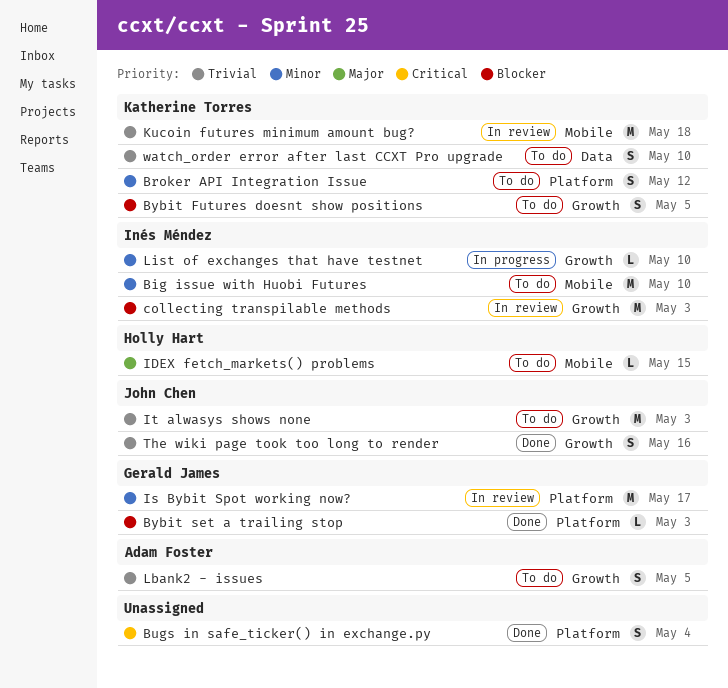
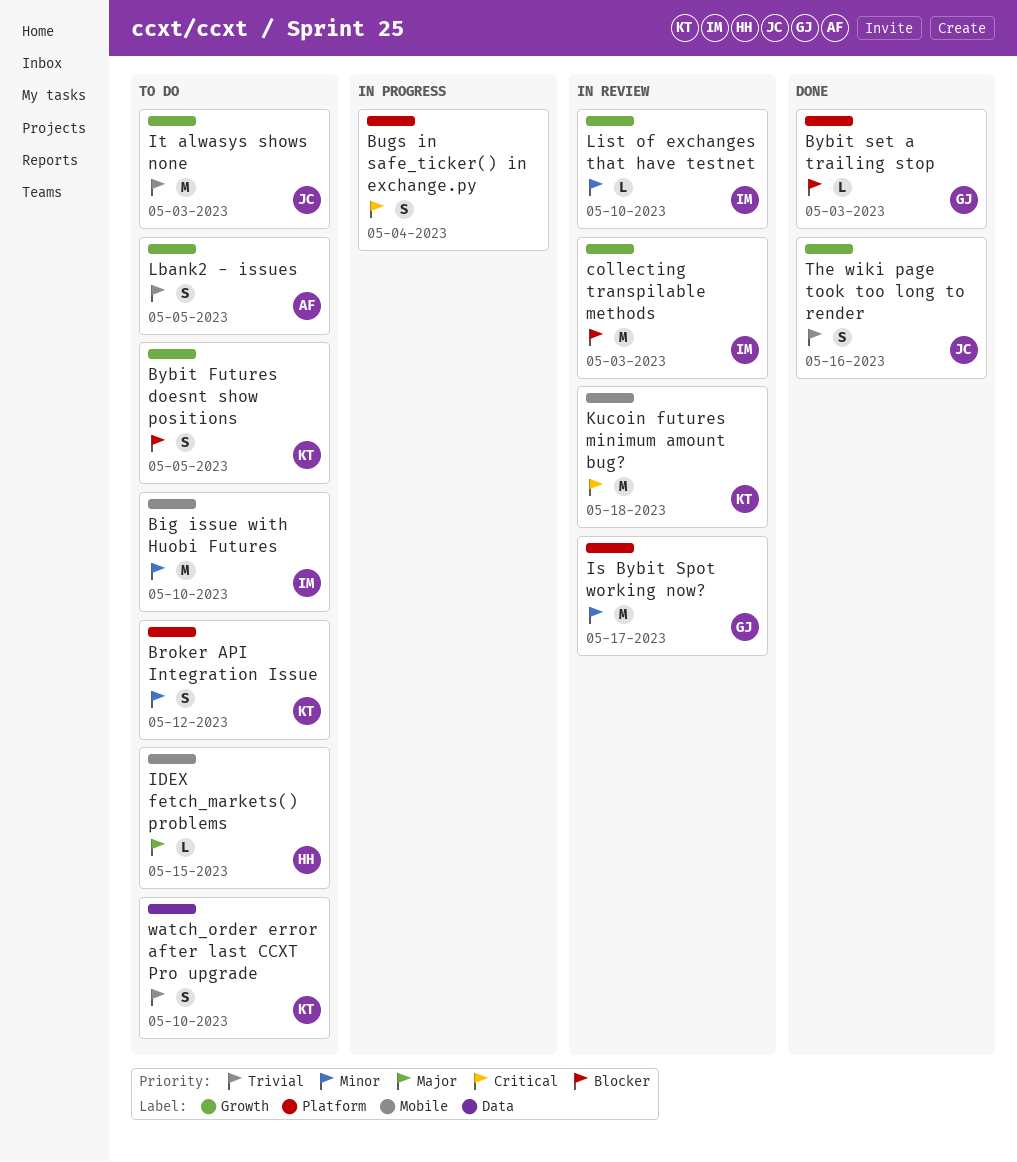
Bugs in safe_ticker() in exchange.py, status: Done -> In progress
Kucoin futures minimum amount bug?, priority: Trivial -> Critical
List of exchanges that have testnet, status: In progress -> In review

